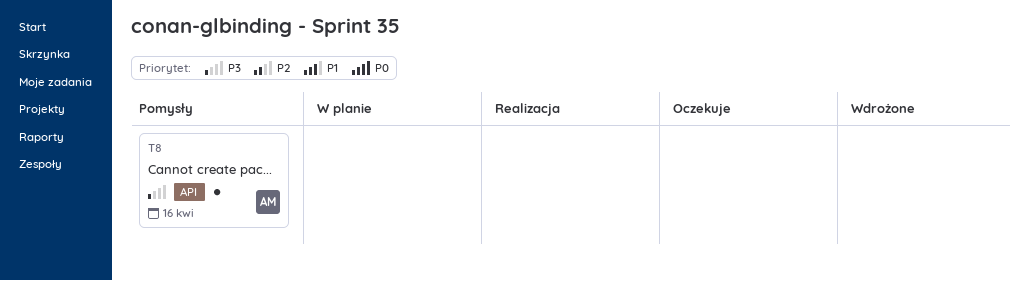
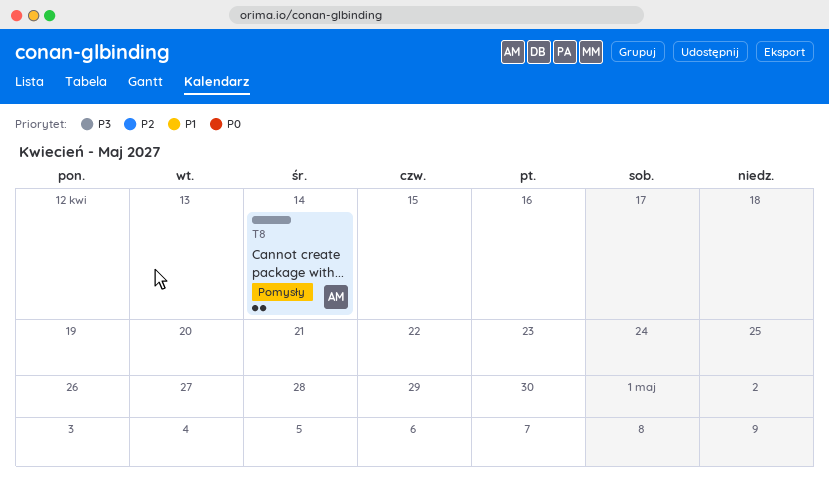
T8, estimate: 1 -> 2
T8, due: Apr 16 -> Apr 14

